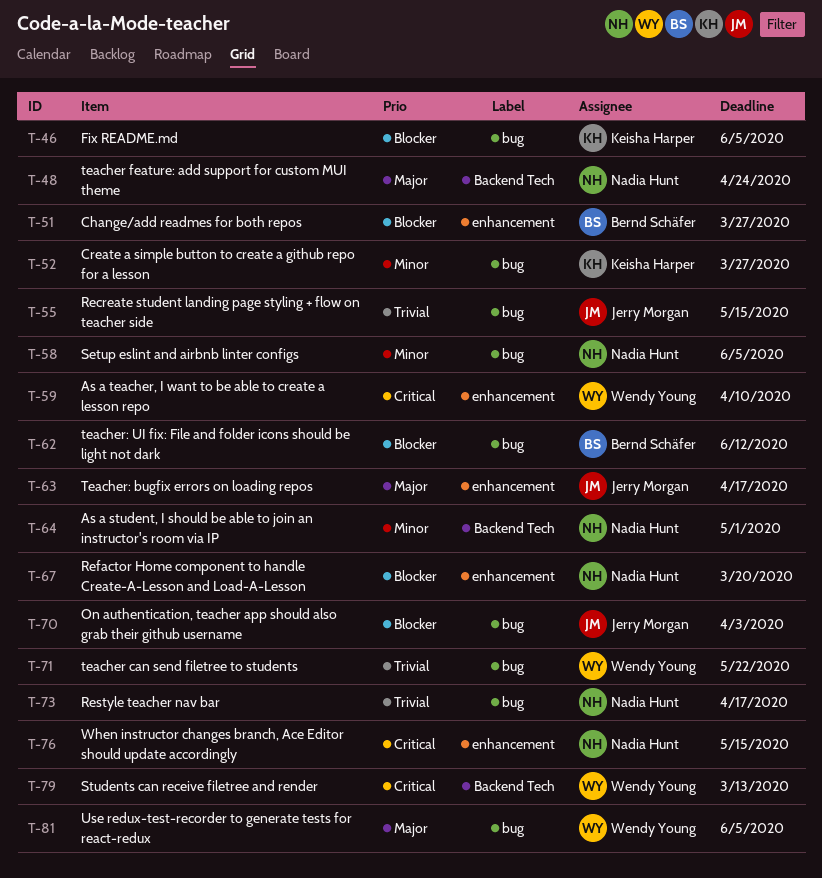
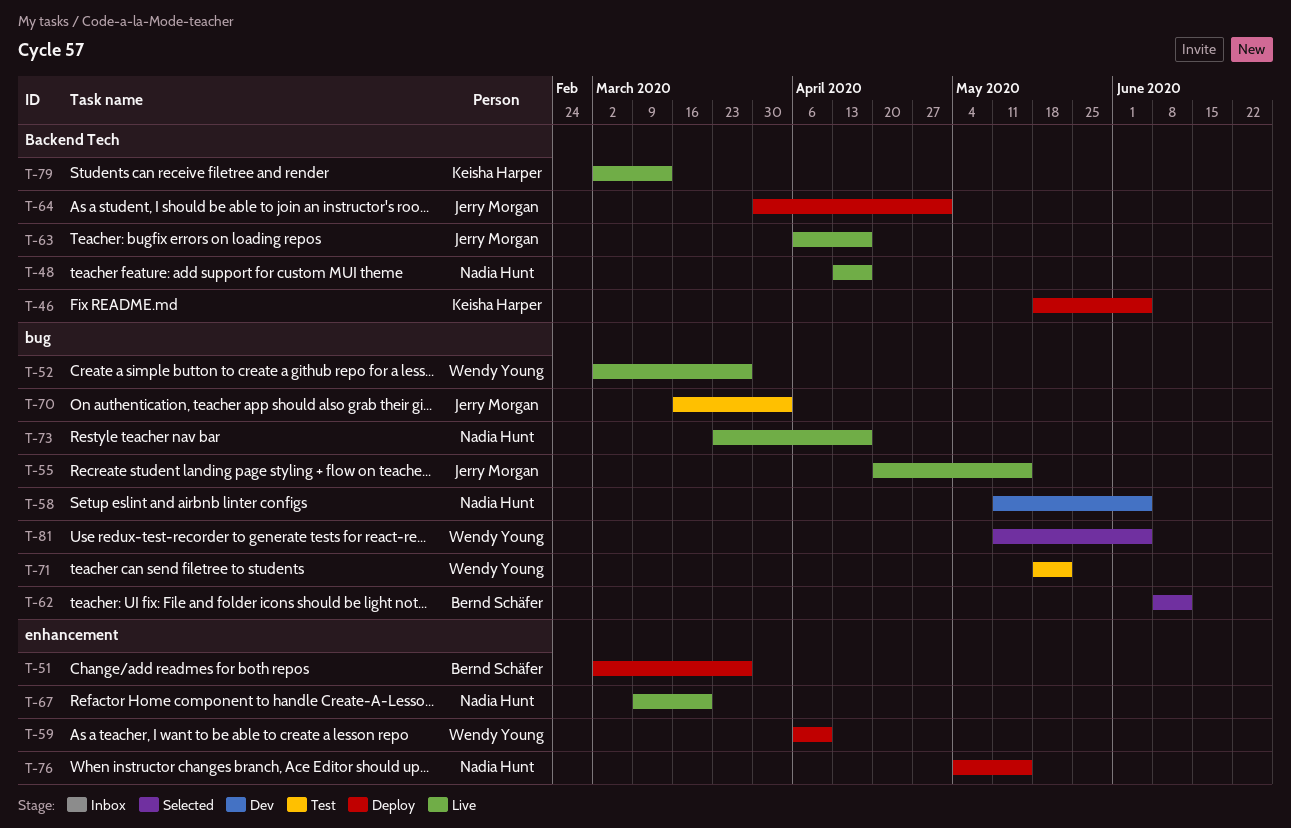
T-46, label: bug -> Backend Tech
T-48, due: Apr 24 -> Apr 17
T-52, owner: Keisha Harper -> Wendy Young
T-63, label: enhancement -> Backend Tech
T-64, owner: Nadia Hunt -> Jerry Morgan
T-79, owner: Wendy Young -> Keisha Harper

